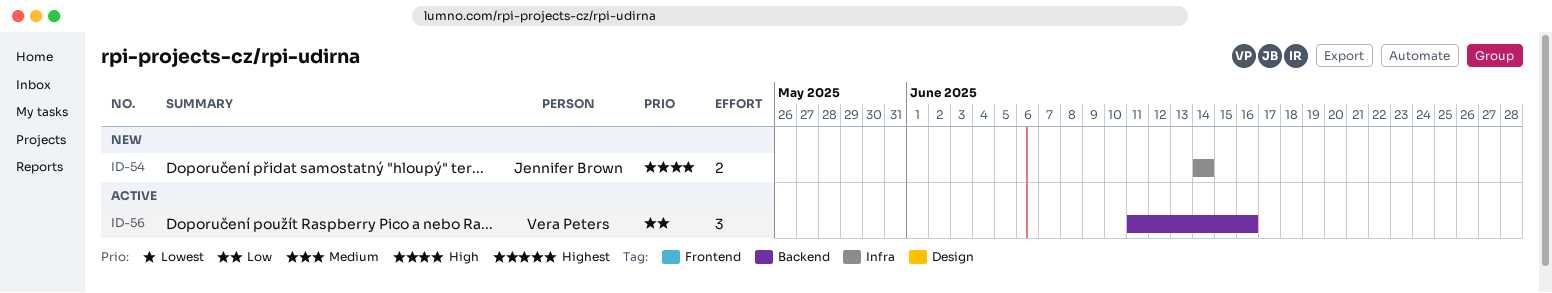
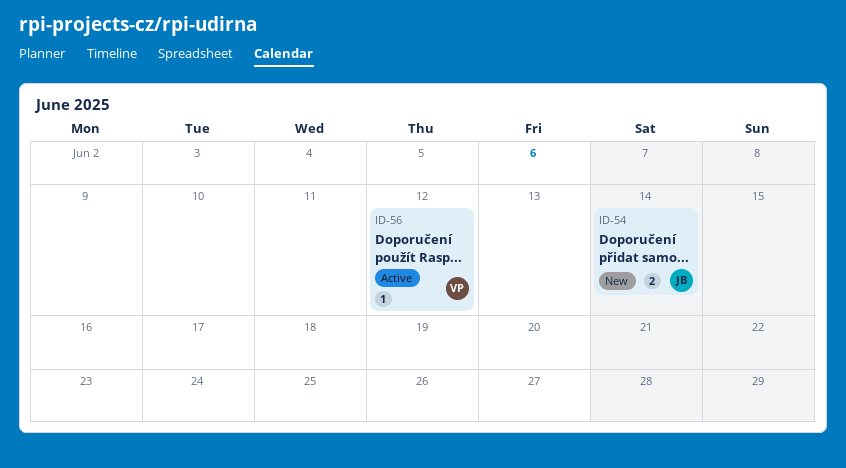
ID-56, estimate: 3 -> 1
ID-56, due: Jun 16 -> Jun 12

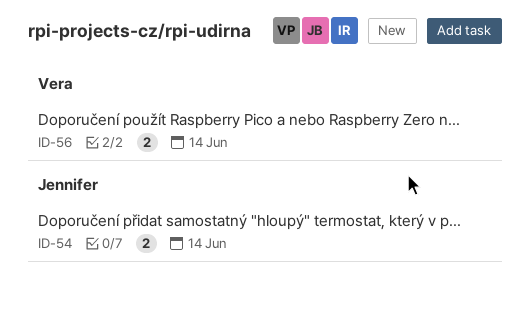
ID-56, estimate: 1 -> 2
ID-56, due: Jun 12 -> Jun 14

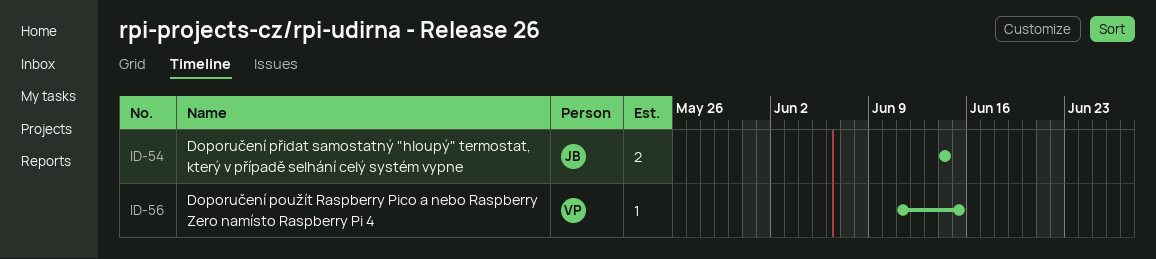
ID-56, estimate: 2 -> 1
ID-56, due: Jun 14 -> Jun 15

